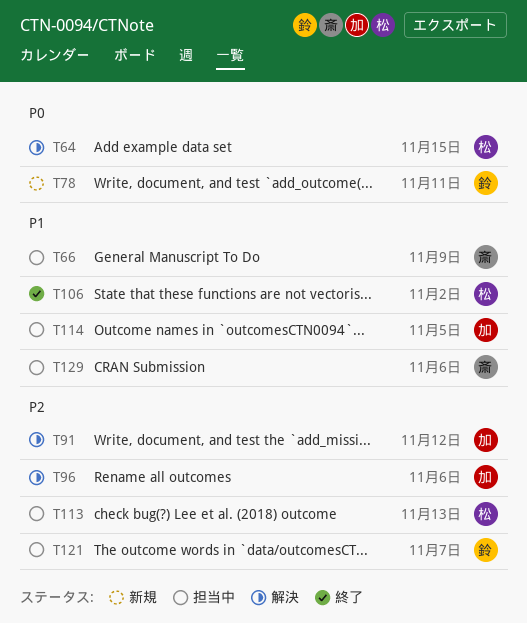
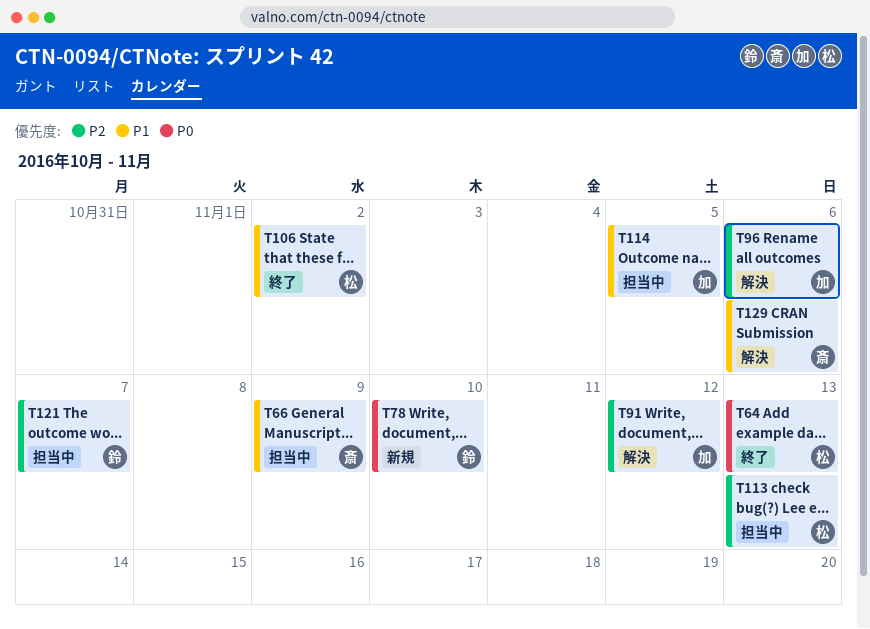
T64, status: 解決 -> 終了
T64, due: Nov 15 -> Nov 13
T78, due: Nov 11 -> Nov 10
T129, status: 担当中 -> 解決

